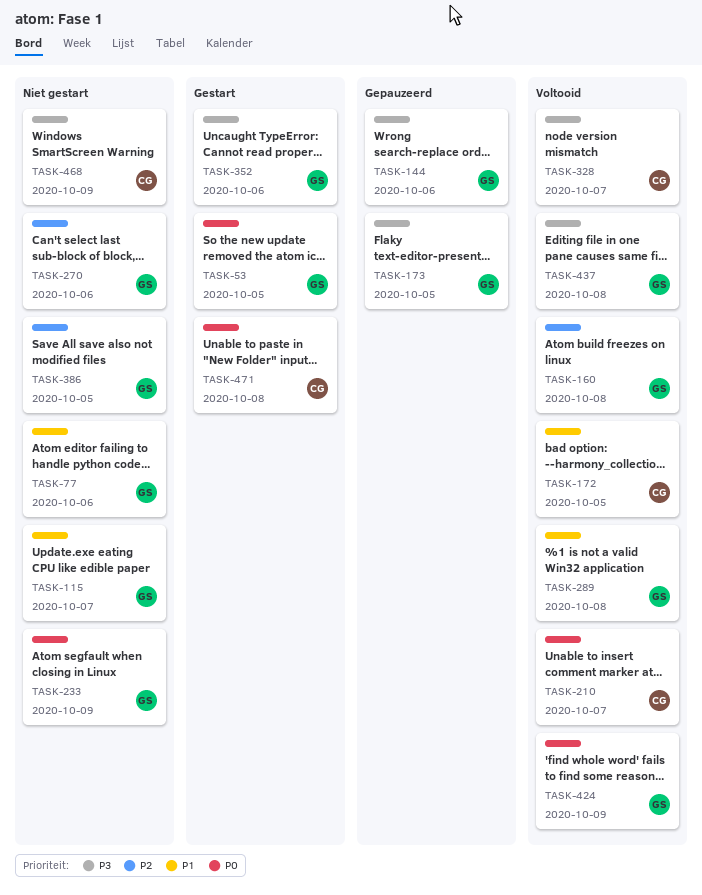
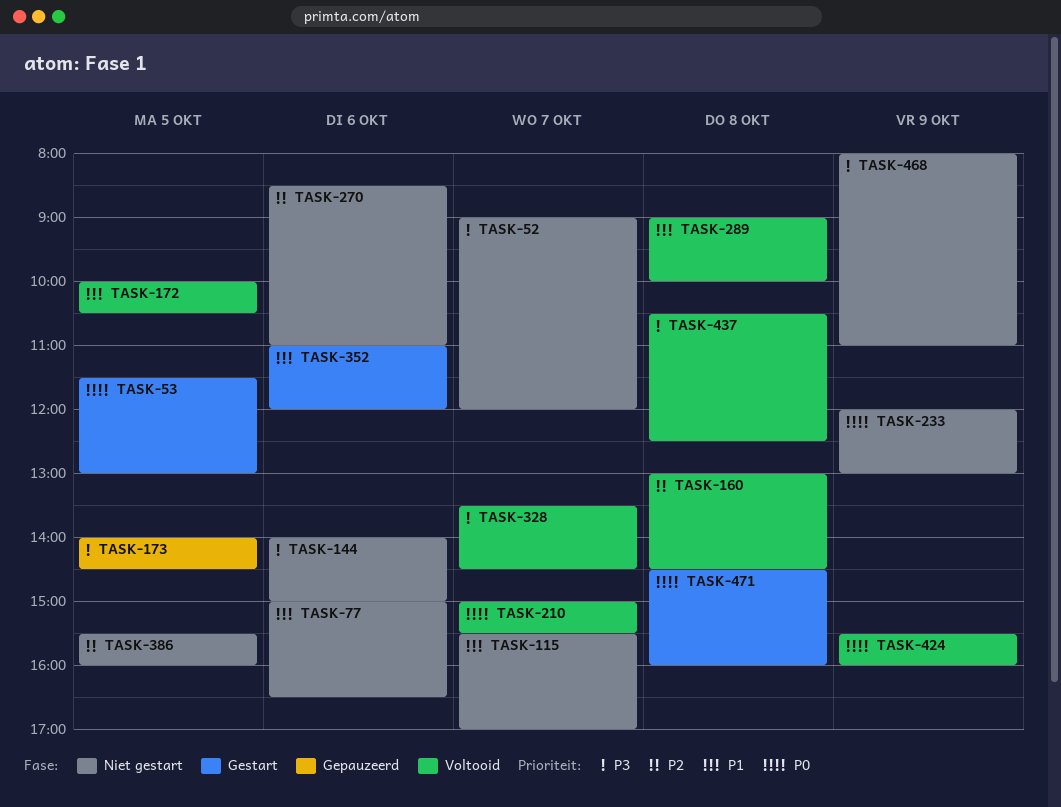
TASK-52: none -> present
TASK-144, status: Gepauzeerd -> Niet gestart
TASK-352, priority: P3 -> P1

